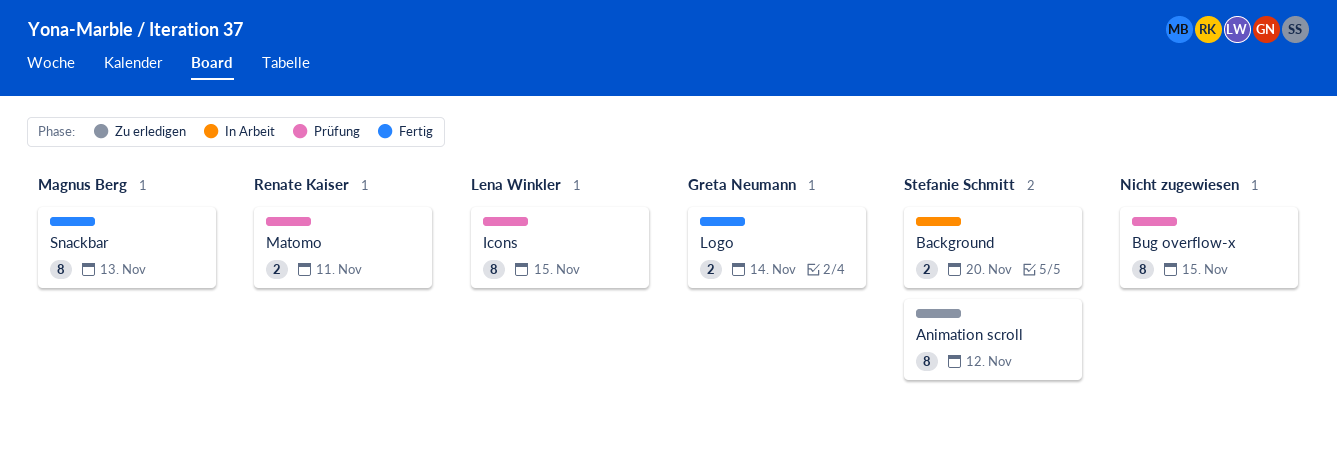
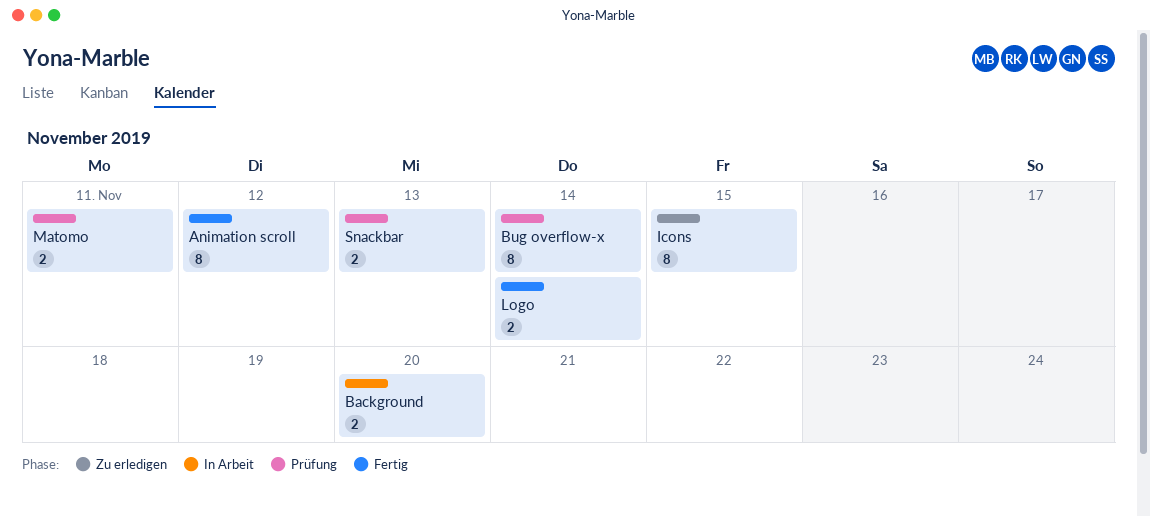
Animation scroll, status: Zu erledigen -> Fertig
Bug overflow-x, due: Nov 15 -> Nov 14
Icons, status: Prüfung -> Zu erledigen
Snackbar, status: Fertig -> Prüfung
Snackbar, estimate: 8 -> 2

